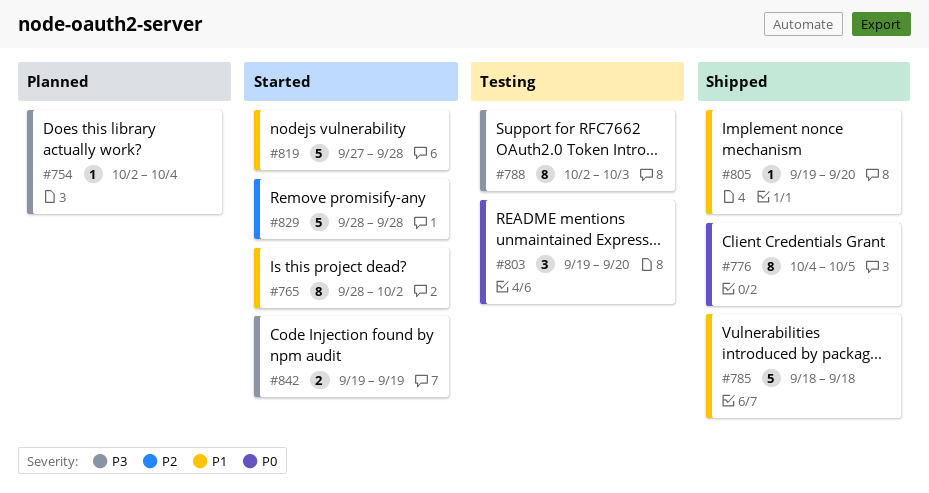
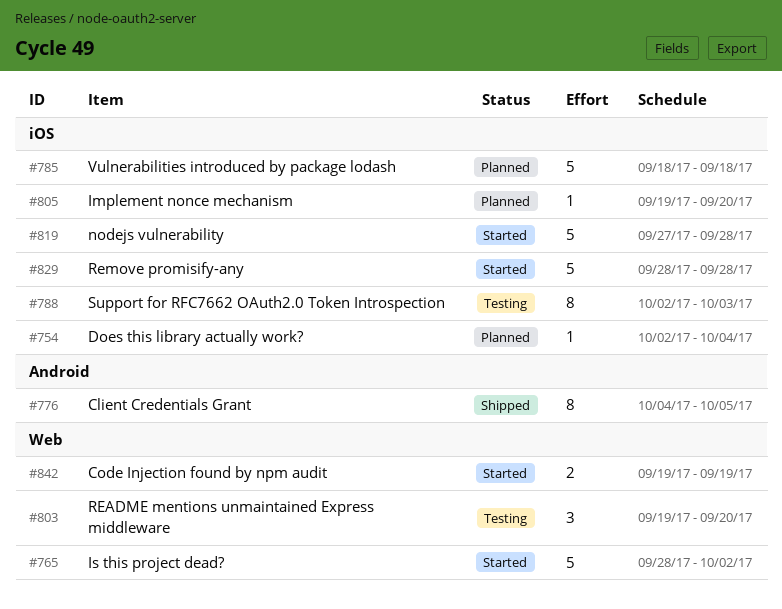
#765, estimate: 8 -> 5
#785, status: Shipped -> Planned
#805, status: Shipped -> Planned

